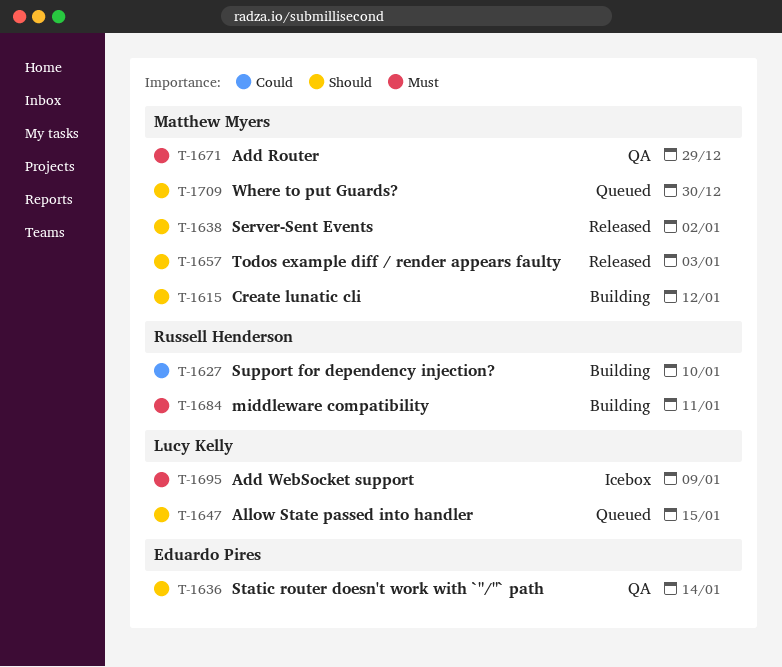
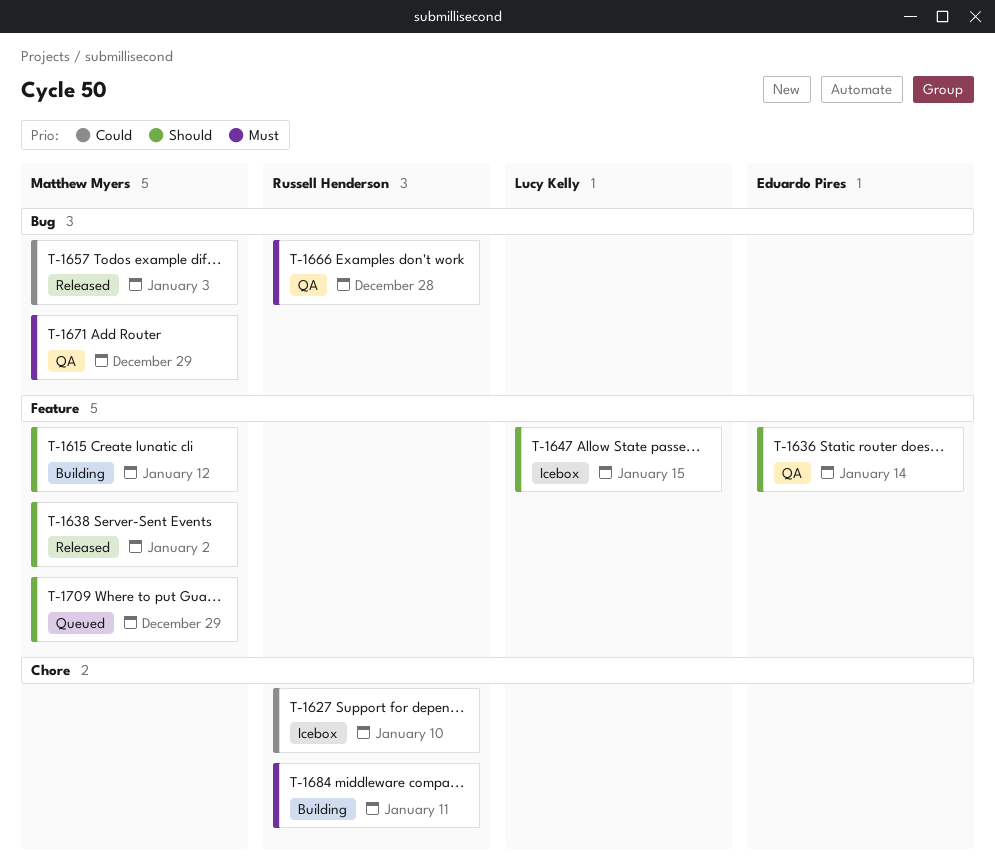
T-1627, status: Building -> Icebox
T-1647, status: Queued -> Icebox
T-1657, priority: Should -> Could
T-1666: none -> present
T-1695: present -> none
T-1709, due: Dec 30 -> Dec 29

